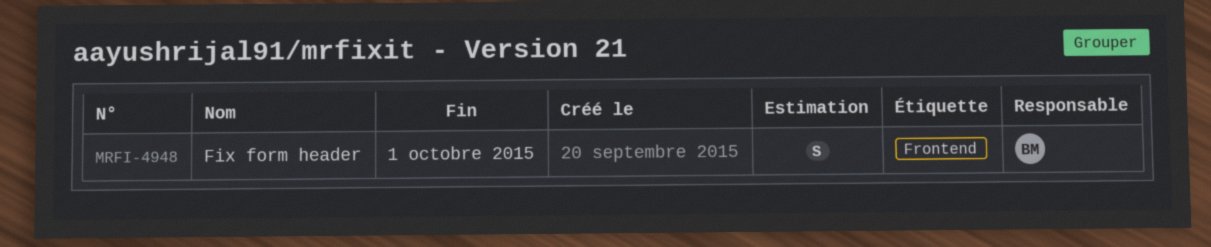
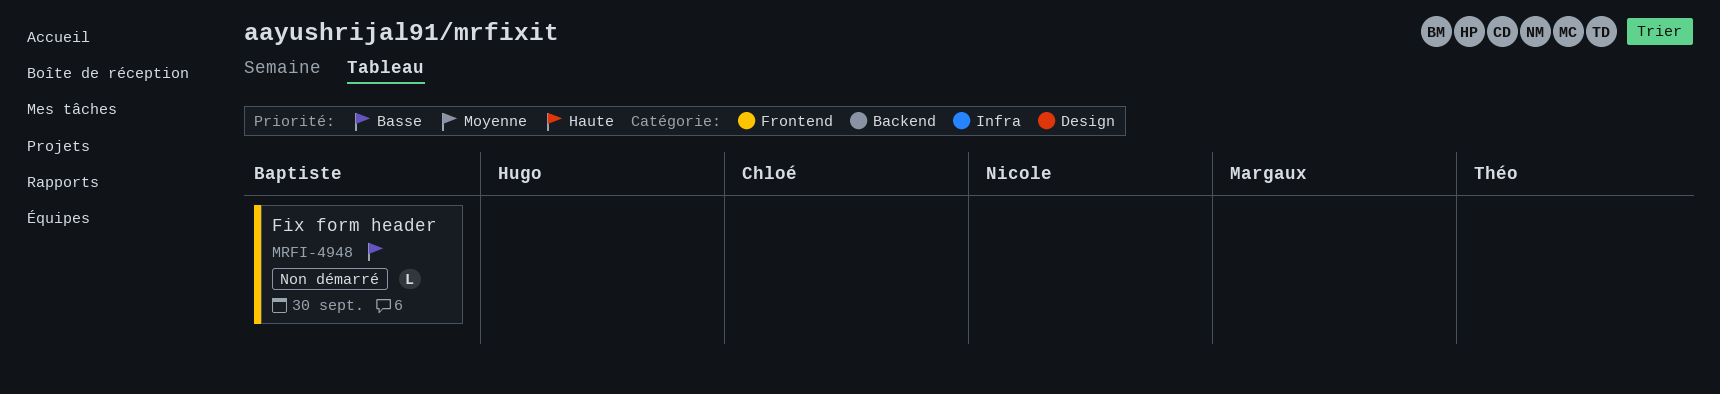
MRFI-4948, estimate: S -> L
MRFI-4948, due: Oct 1 -> Sep 30

